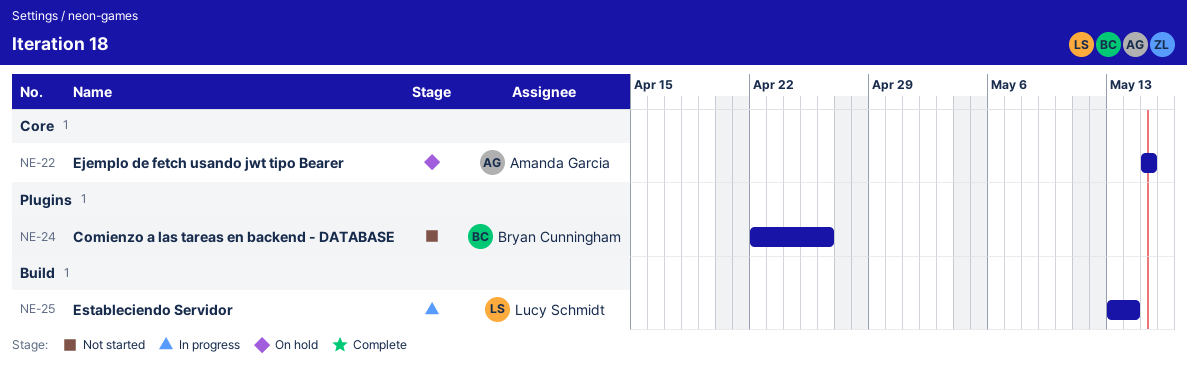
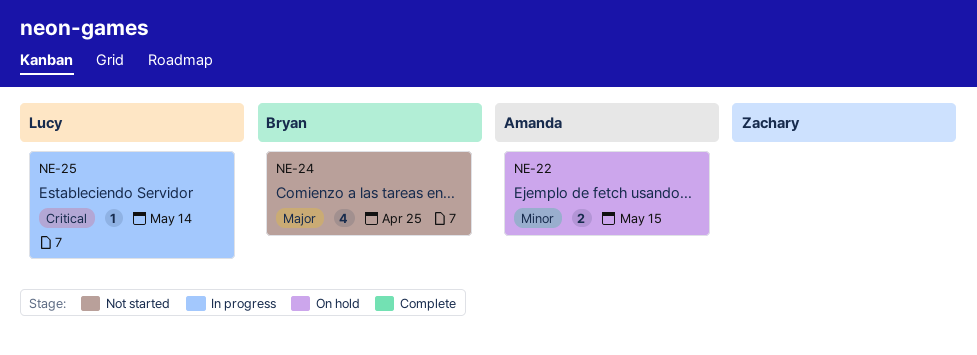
NE-24, due: Apr 26 -> Apr 25

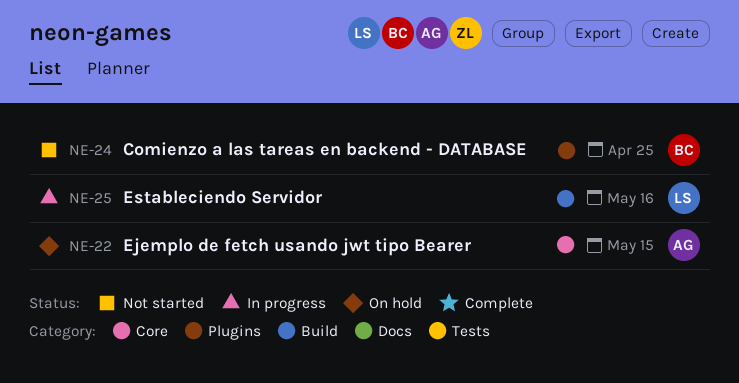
NE-25, due: May 14 -> May 16

